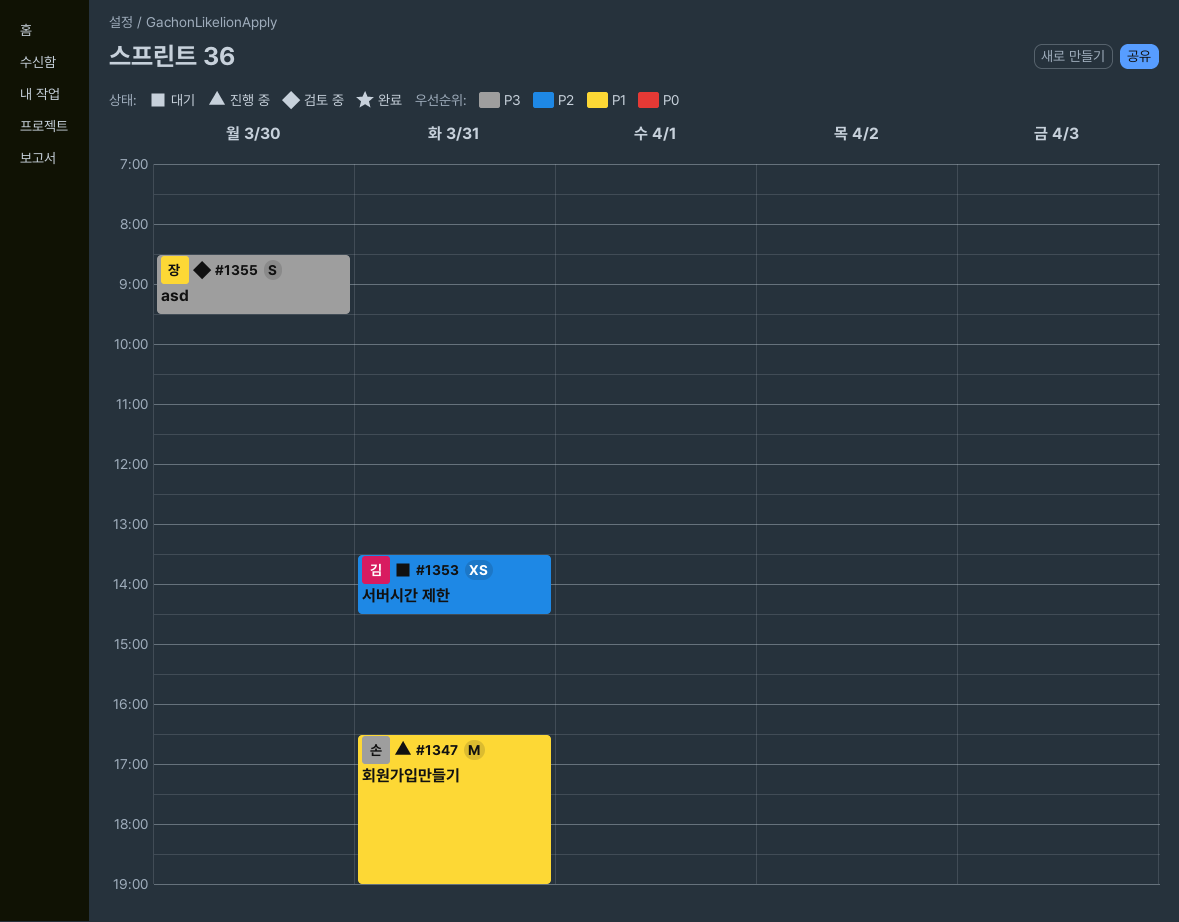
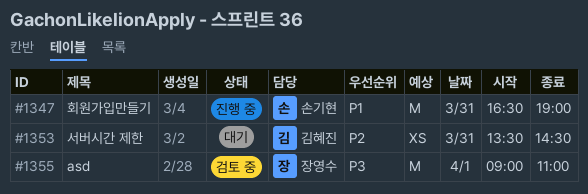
#1355, estimate: S -> M
#1355, day: Mar 30 -> Apr 1
#1355, begins: 08:30 -> 09:00
#1355, ends: 09:30 -> 11:00

